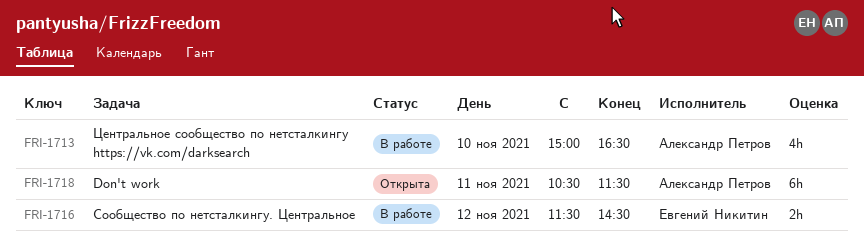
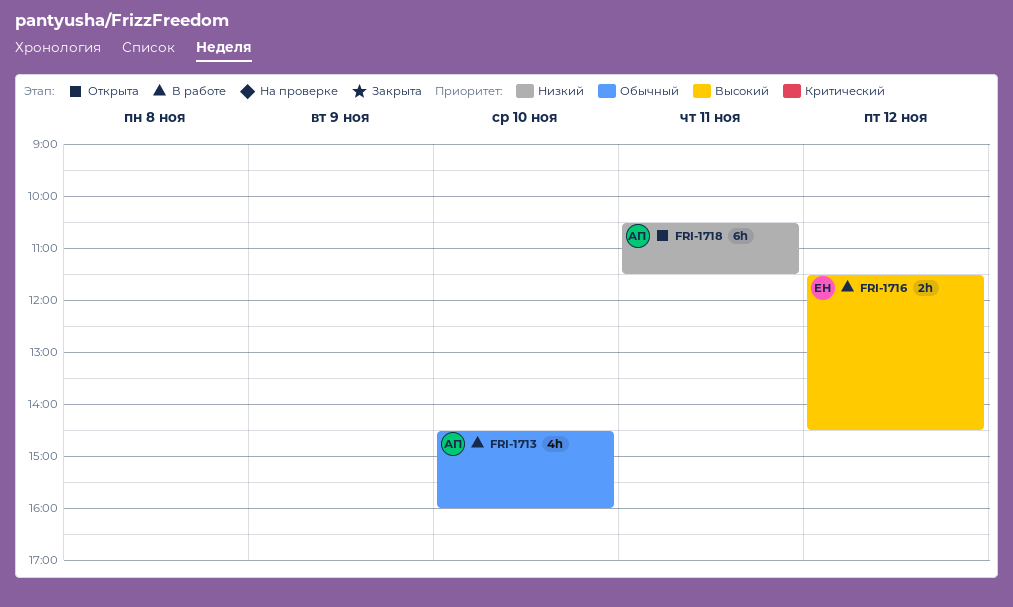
FRI-1713, begins: 15:00 -> 14:30
FRI-1713, ends: 16:30 -> 16:00

